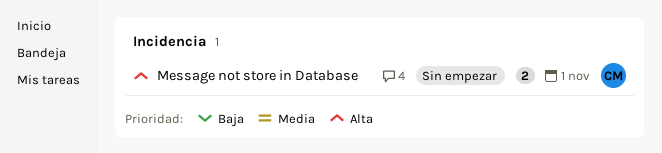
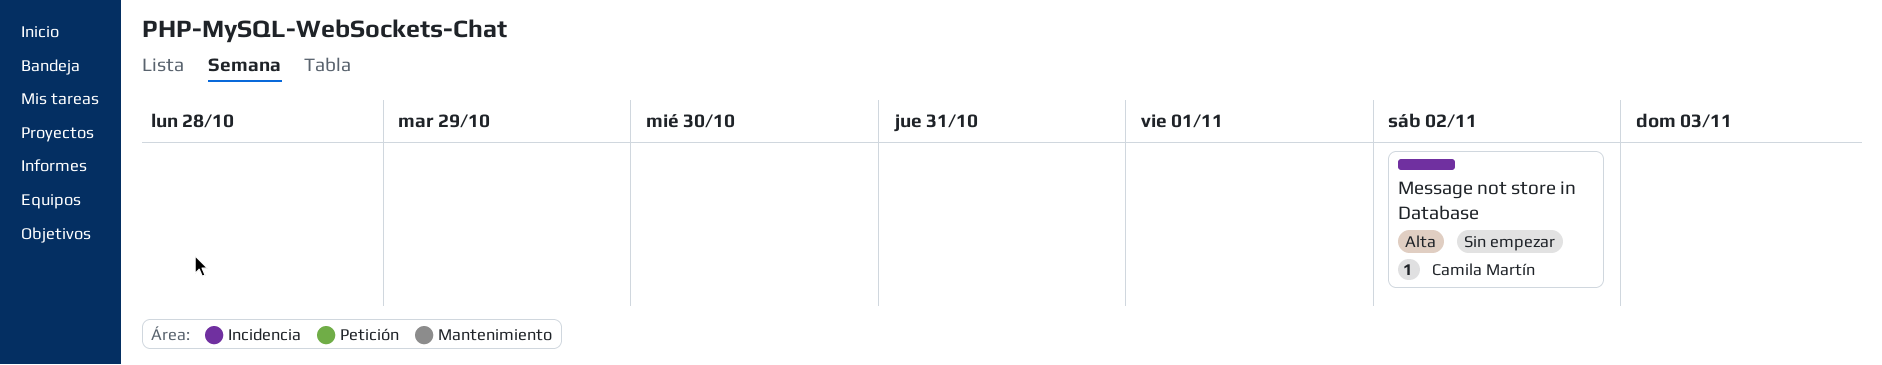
Message not store in Database, estimate: 2 -> 1
Message not store in Database, due: Nov 1 -> Nov 2

